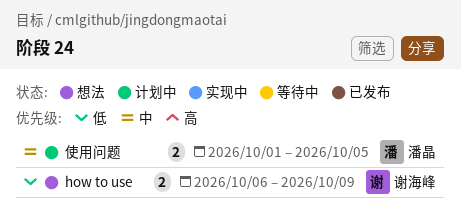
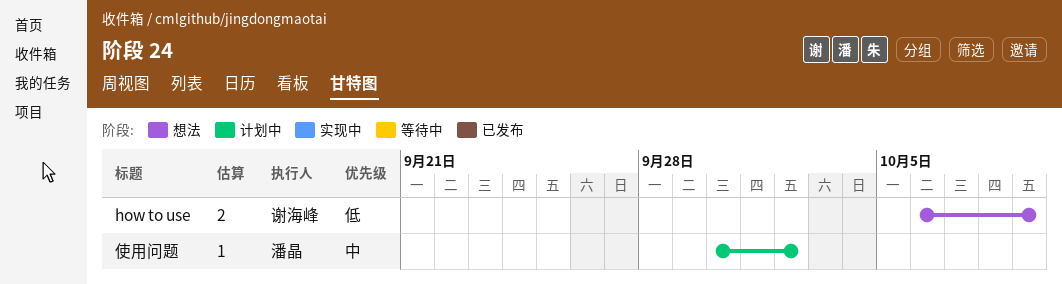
使用问题, estimate: 2 -> 1
使用问题, start: Oct 1 -> Sep 30
使用问题, due: Oct 5 -> Oct 2

